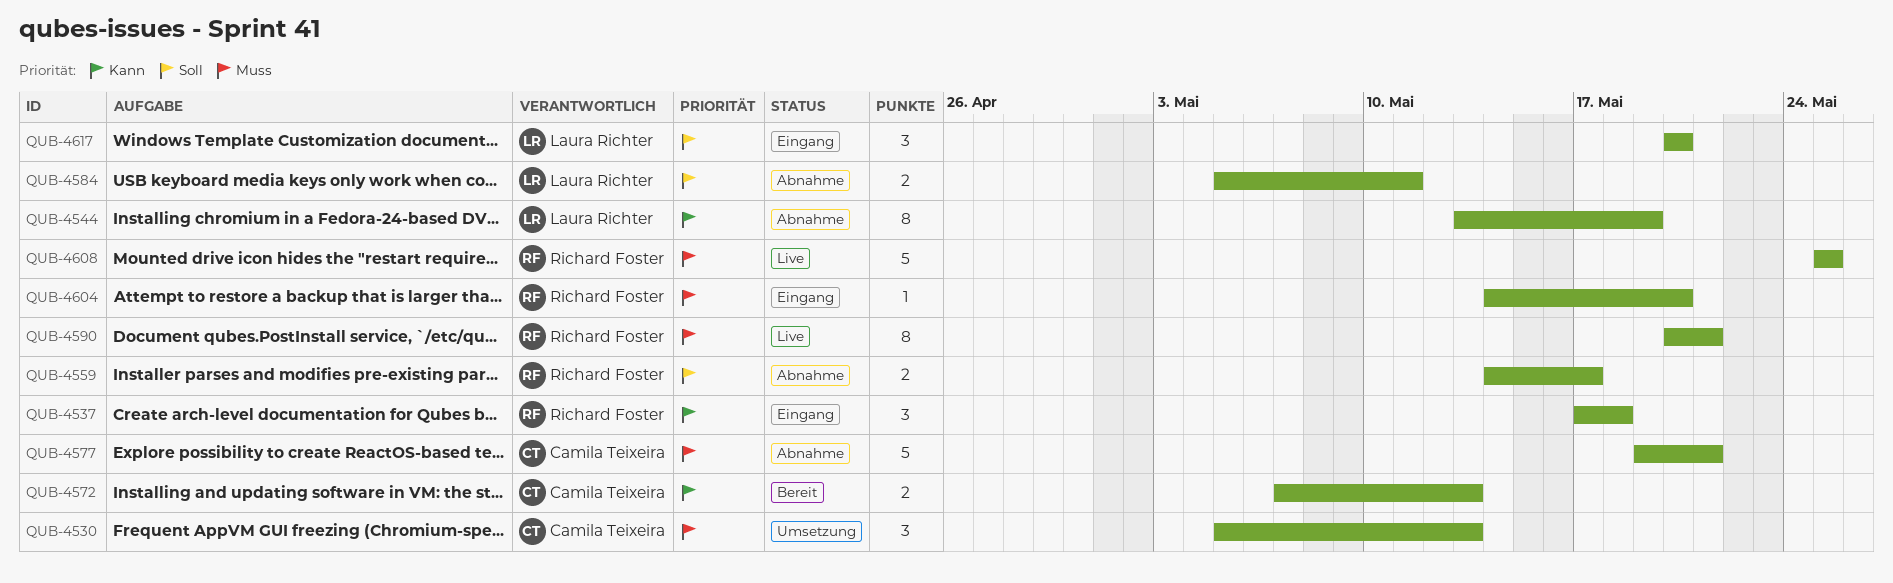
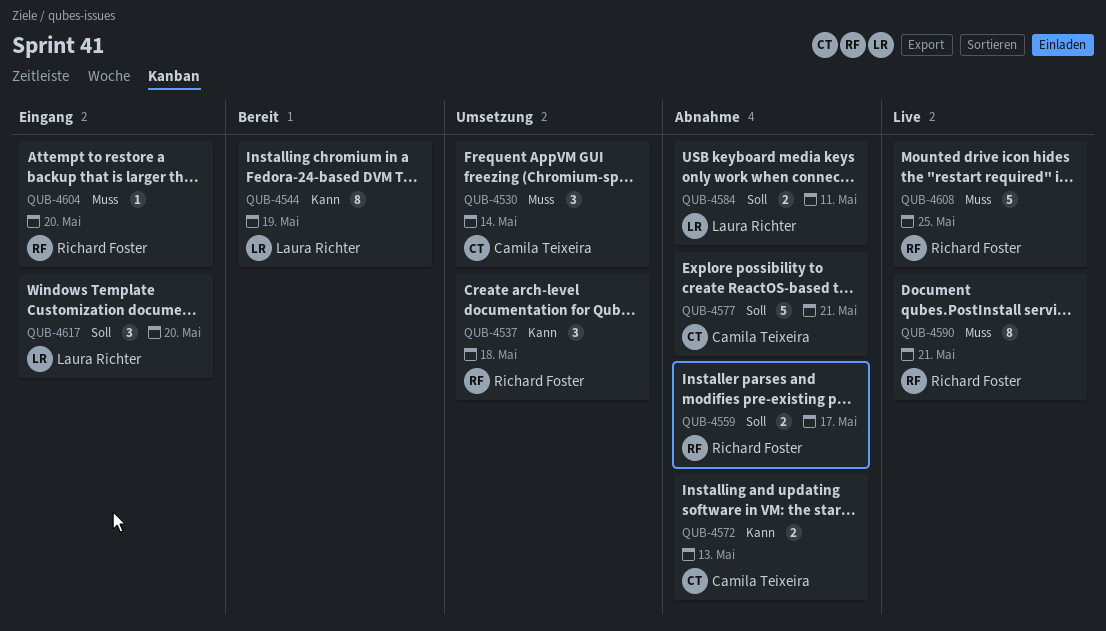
QUB-4530, due: May 13 -> May 14
QUB-4537, status: Eingang -> Umsetzung
QUB-4544, status: Abnahme -> Bereit
QUB-4572, status: Bereit -> Abnahme
QUB-4577, priority: Muss -> Soll

